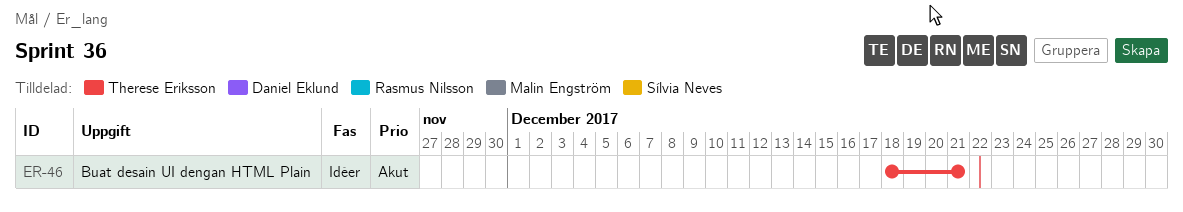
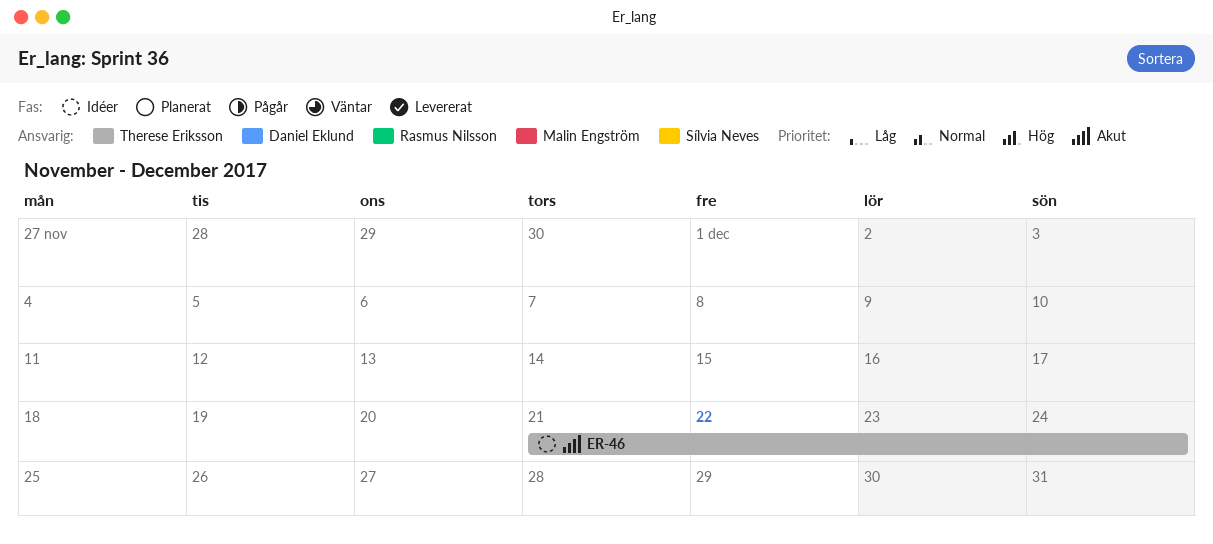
ER-46, start: Dec 18 -> Dec 21
ER-46, due: Dec 21 -> Dec 24

